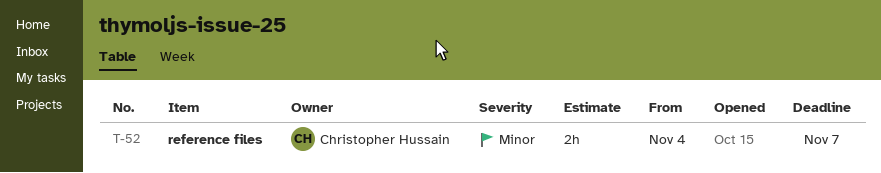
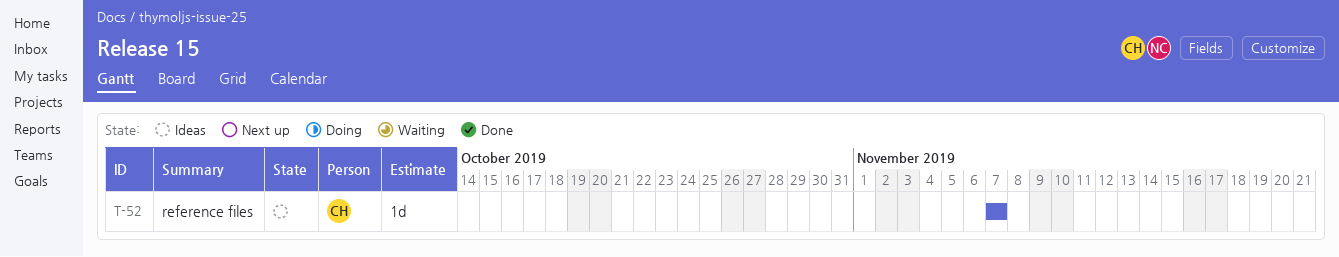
T-52, estimate: 2h -> 1d
T-52, start: Nov 4 -> Nov 7

